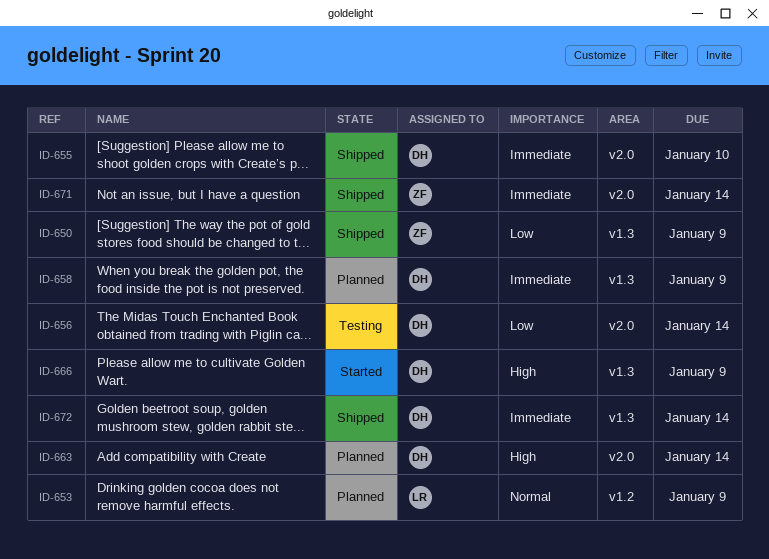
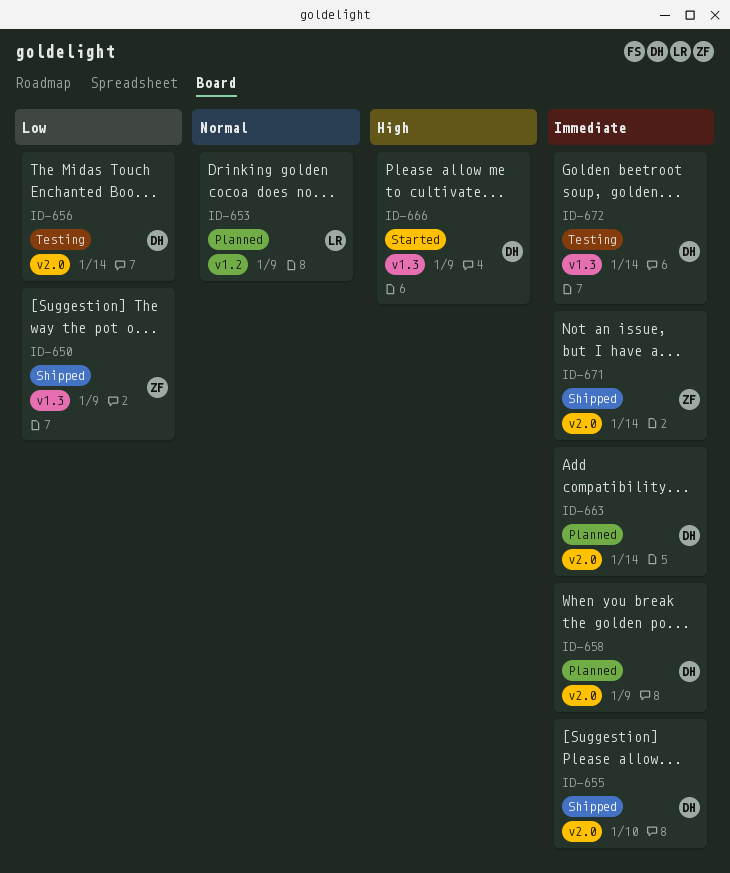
ID-658, label: v1.3 -> v2.0
ID-663, priority: High -> Immediate
ID-672, status: Shipped -> Testing

